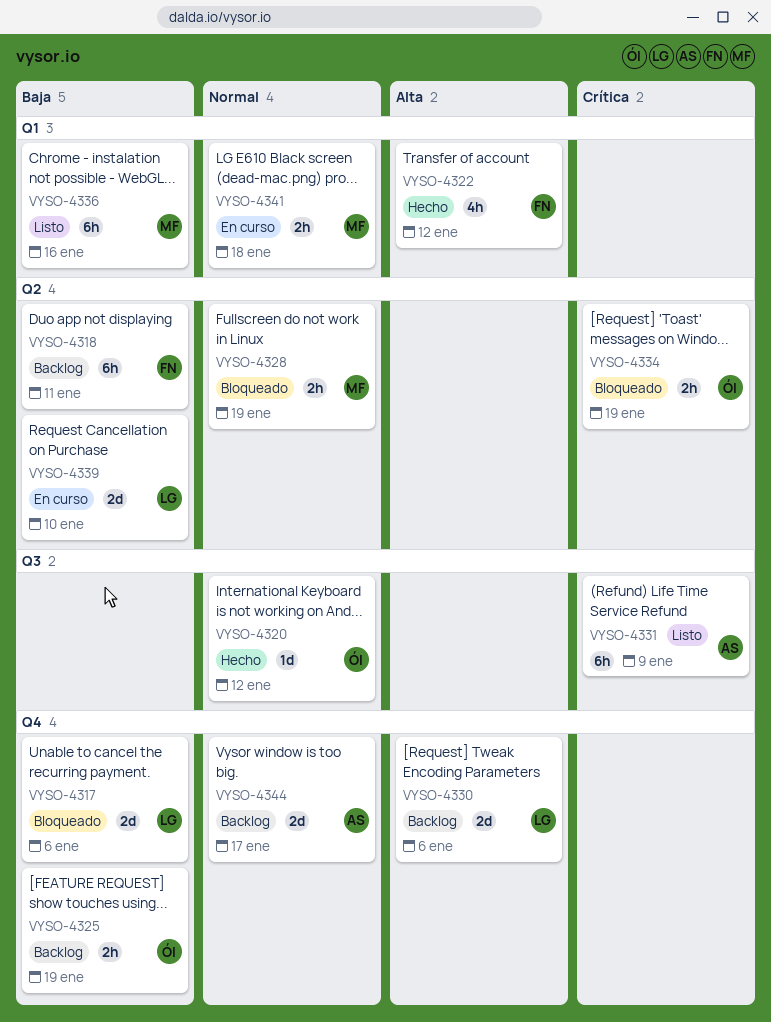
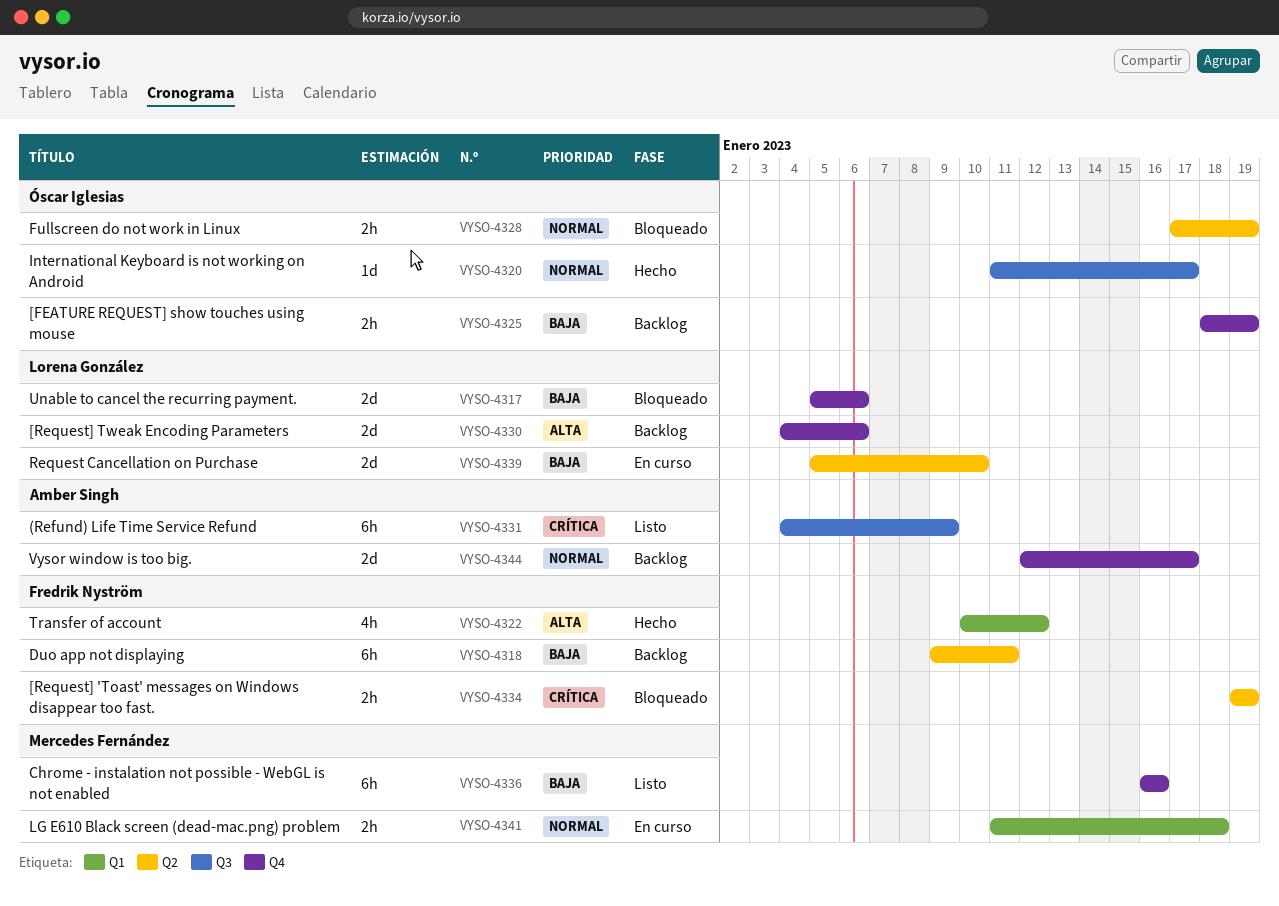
VYSO-4320, due: Jan 12 -> Jan 17
VYSO-4328, owner: Mercedes Fernández -> Óscar Iglesias
VYSO-4334, owner: Óscar Iglesias -> Fredrik Nyström
VYSO-4336, label: Q1 -> Q4

